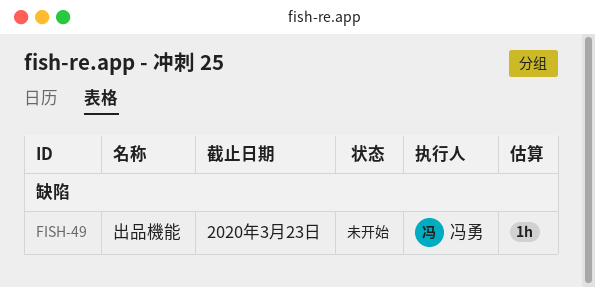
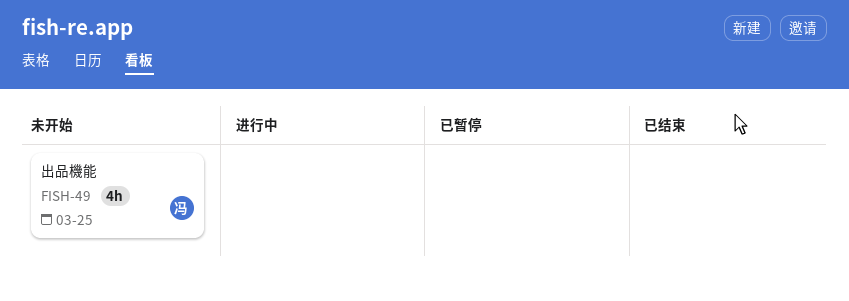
FISH-49, estimate: 1h -> 4h
FISH-49, due: Mar 23 -> Mar 25

